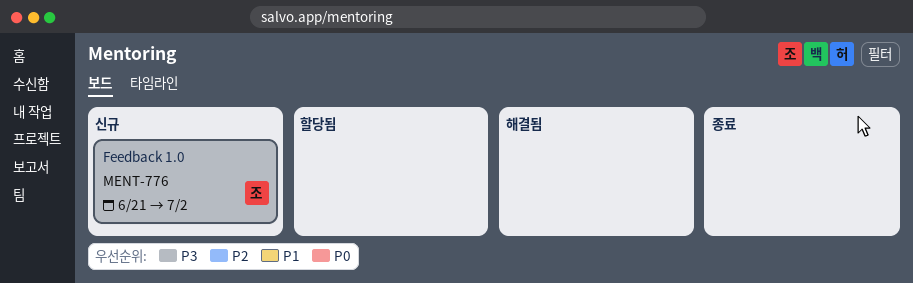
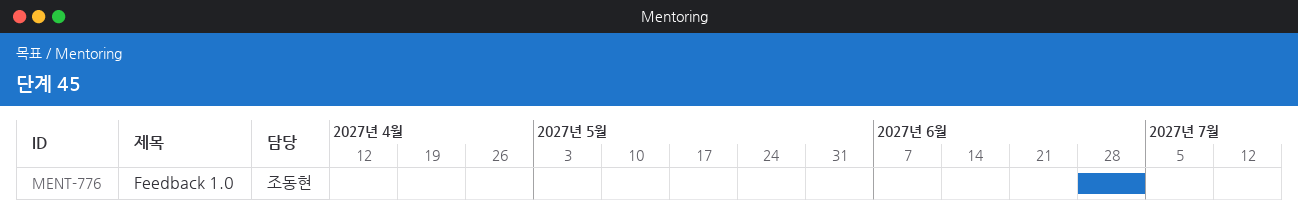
MENT-776, start: Jun 21 -> Jun 28

